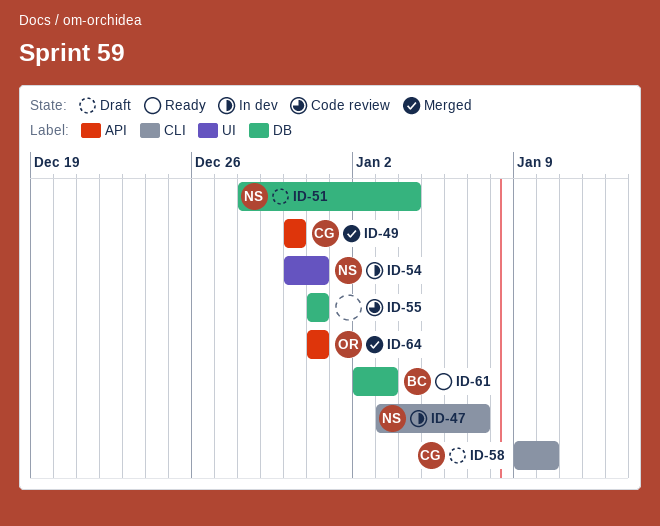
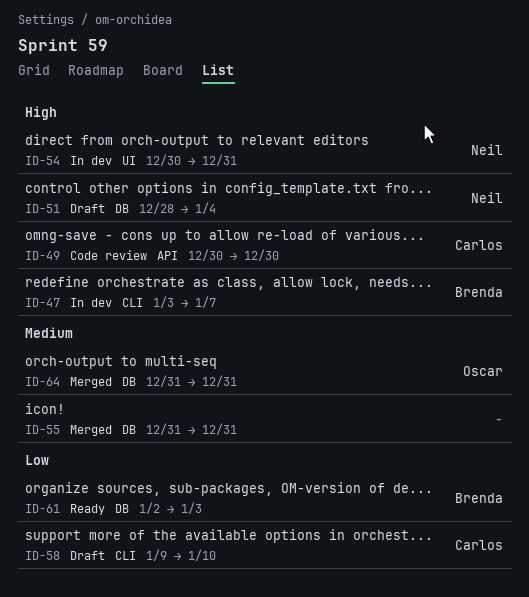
ID-47, owner: Neil -> Brenda
ID-49, status: Merged -> Code review
ID-55, status: Code review -> Merged
ID-64, label: API -> DB

